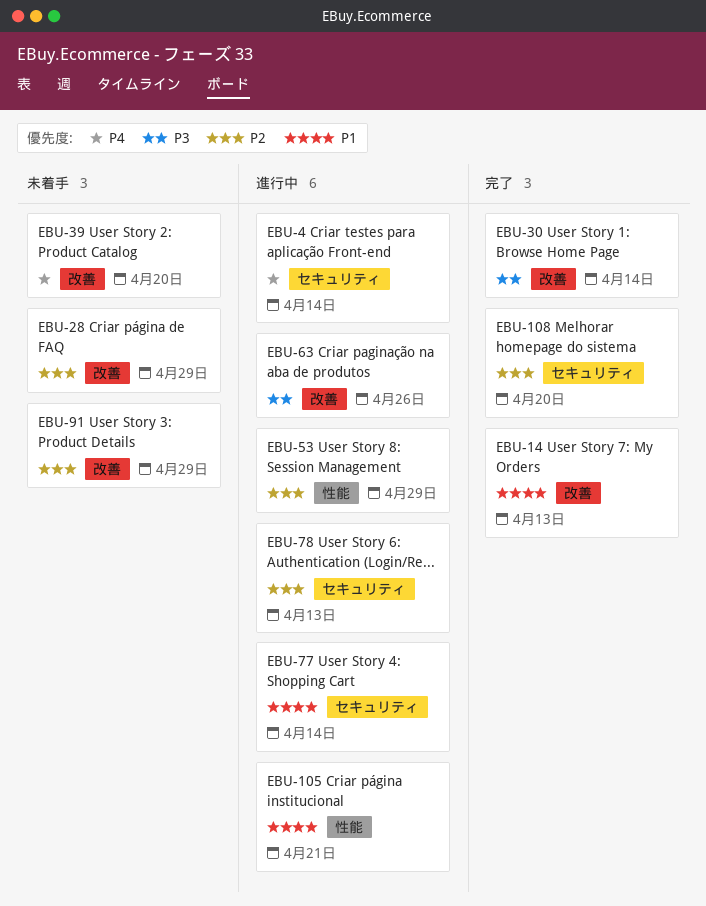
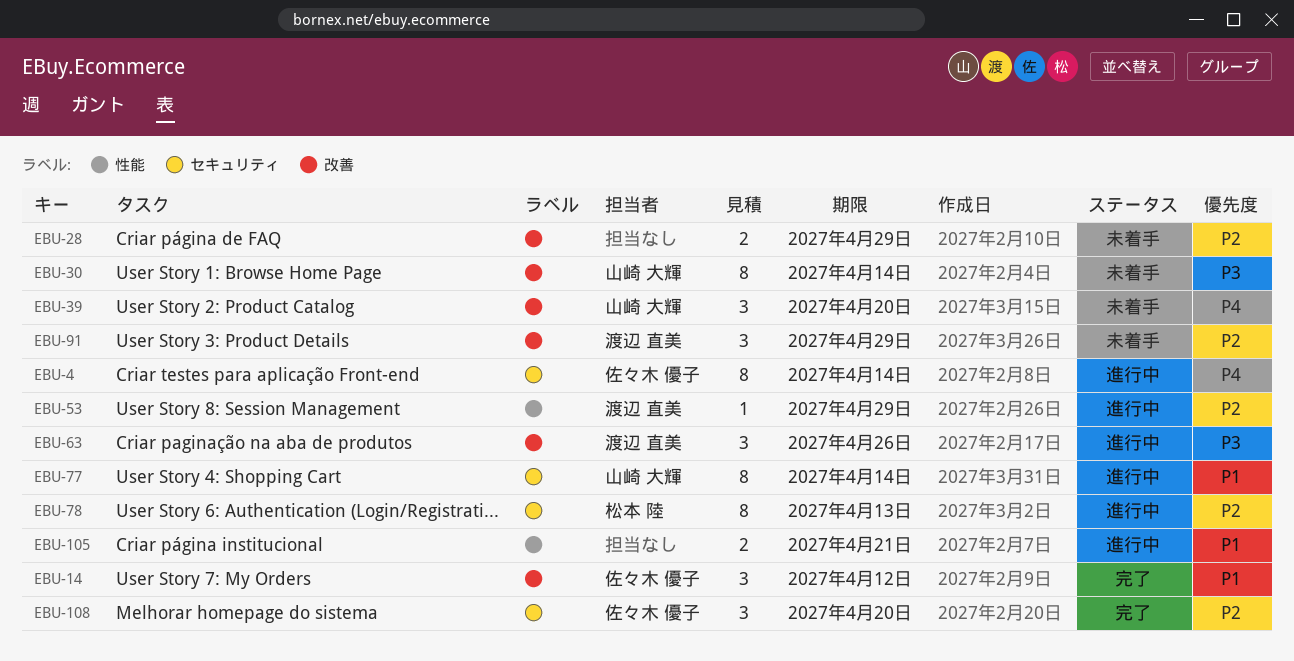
EBU-14, due: Apr 13 -> Apr 12
EBU-30, status: 完了 -> 未着手

